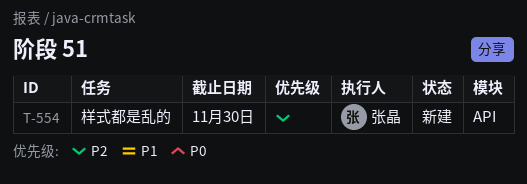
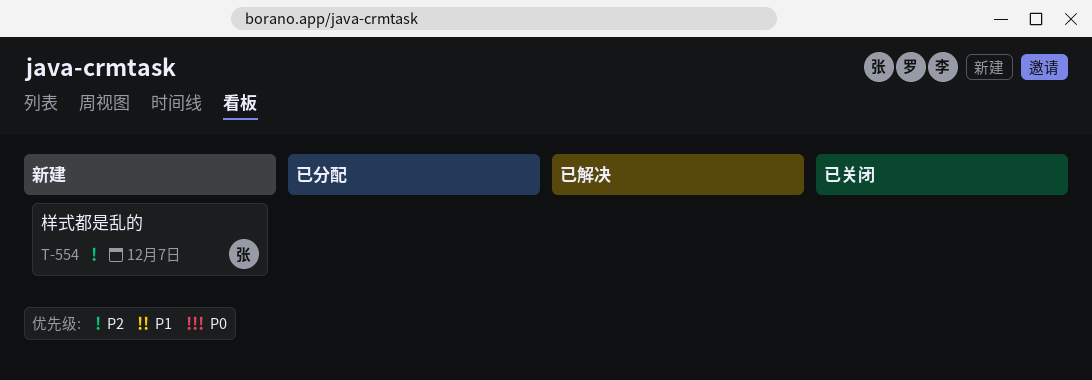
T-554, due: Nov 30 -> Dec 7

